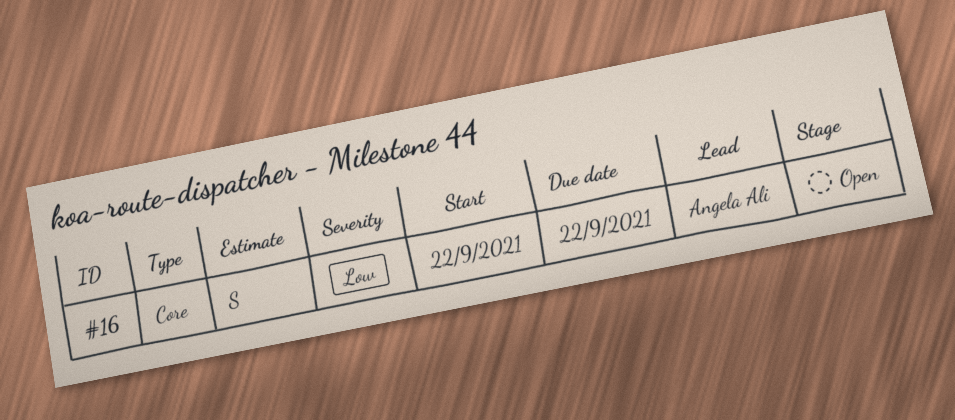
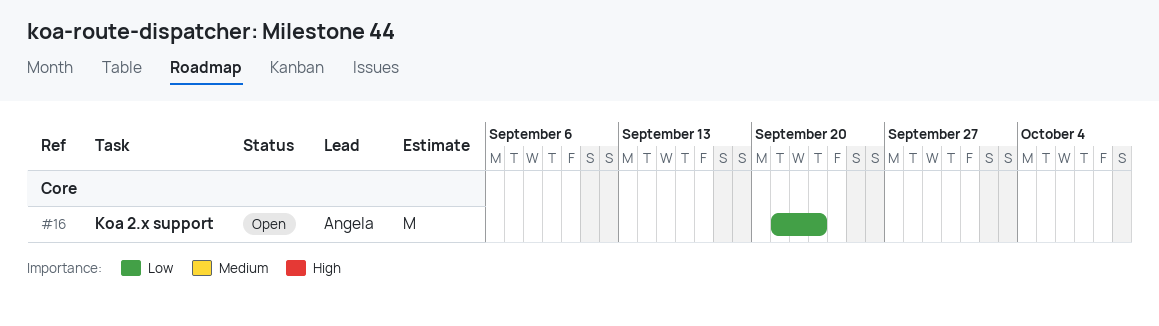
#16, estimate: S -> M
#16, start: Sep 22 -> Sep 21
#16, due: Sep 22 -> Sep 23

